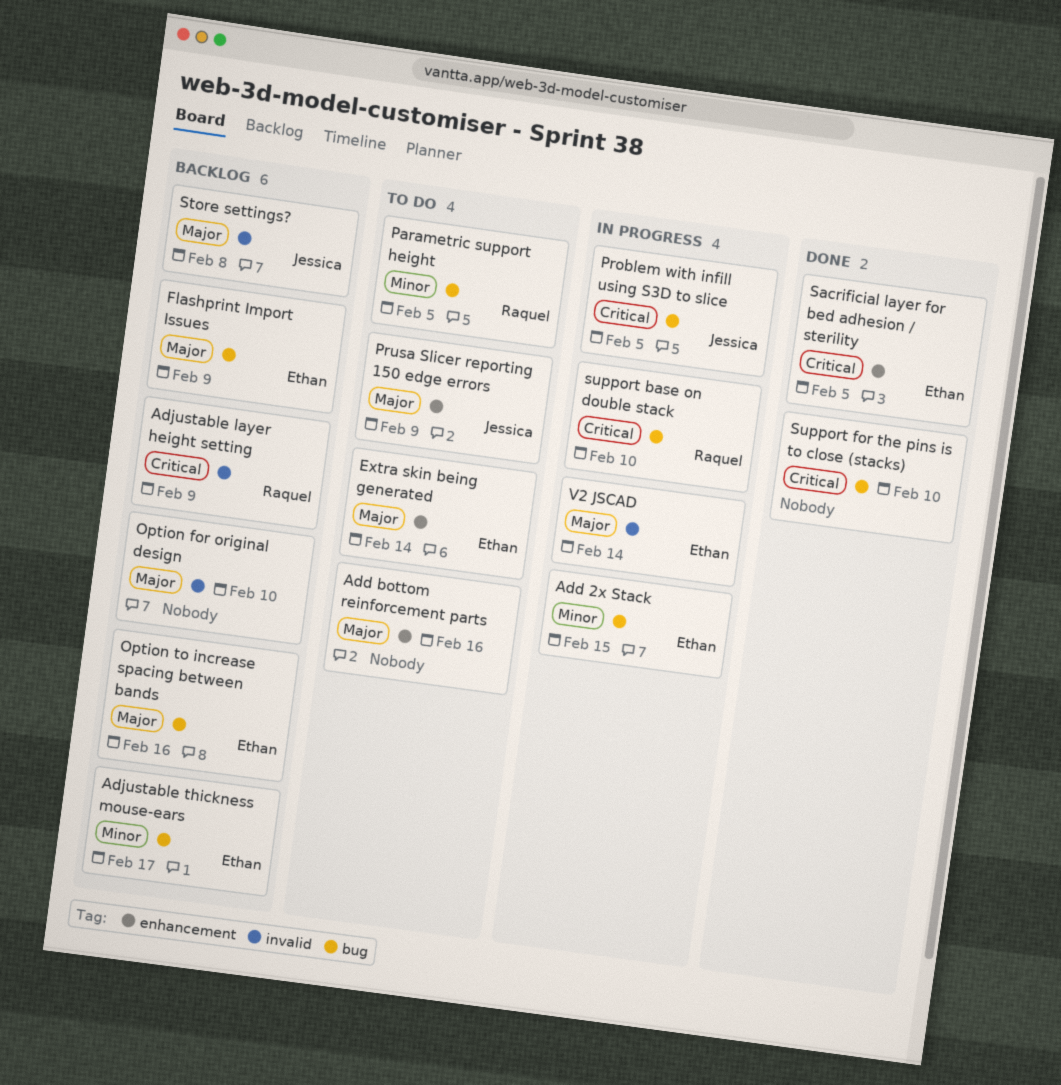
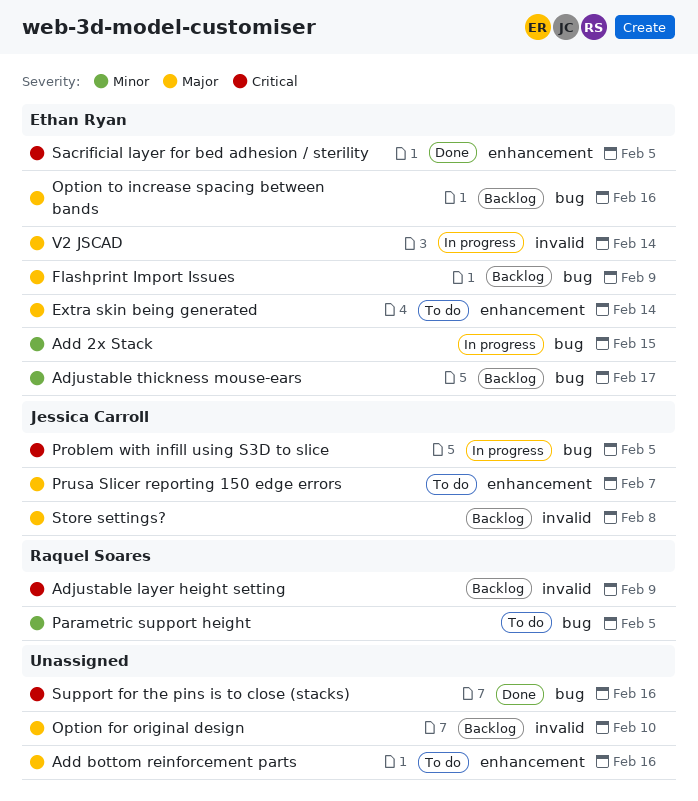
Prusa Slicer reporting 150 edge errors, due: Feb 9 -> Feb 7
support base on double stack: present -> none
Support for the pins is to close (stacks), due: Feb 10 -> Feb 16

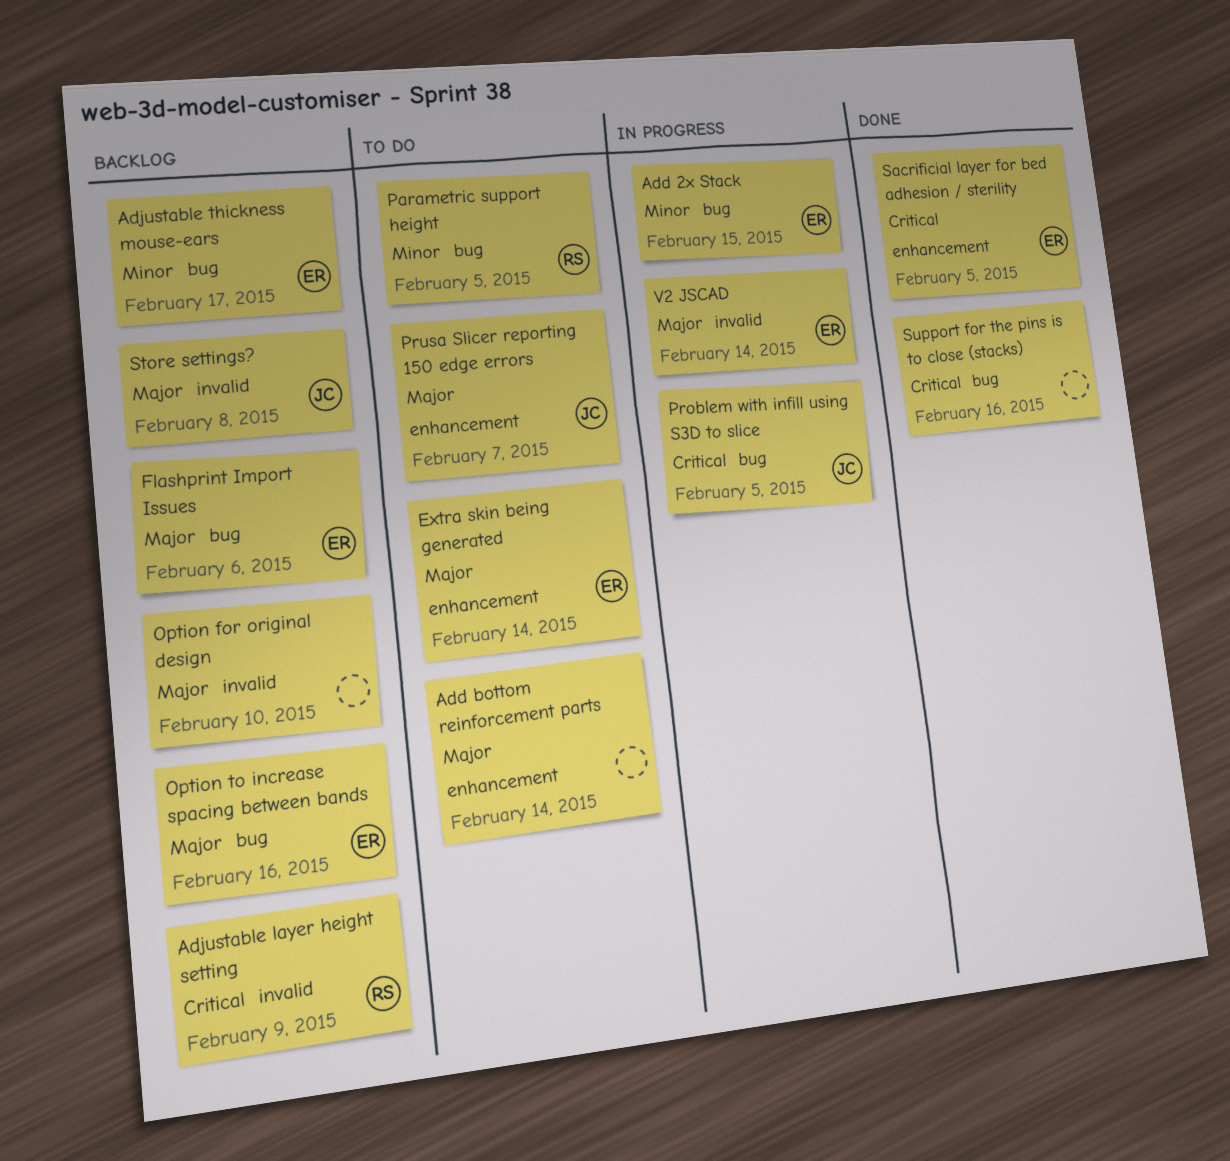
Add bottom reinforcement parts, due: Feb 16 -> Feb 14
Flashprint Import Issues, due: Feb 9 -> Feb 6

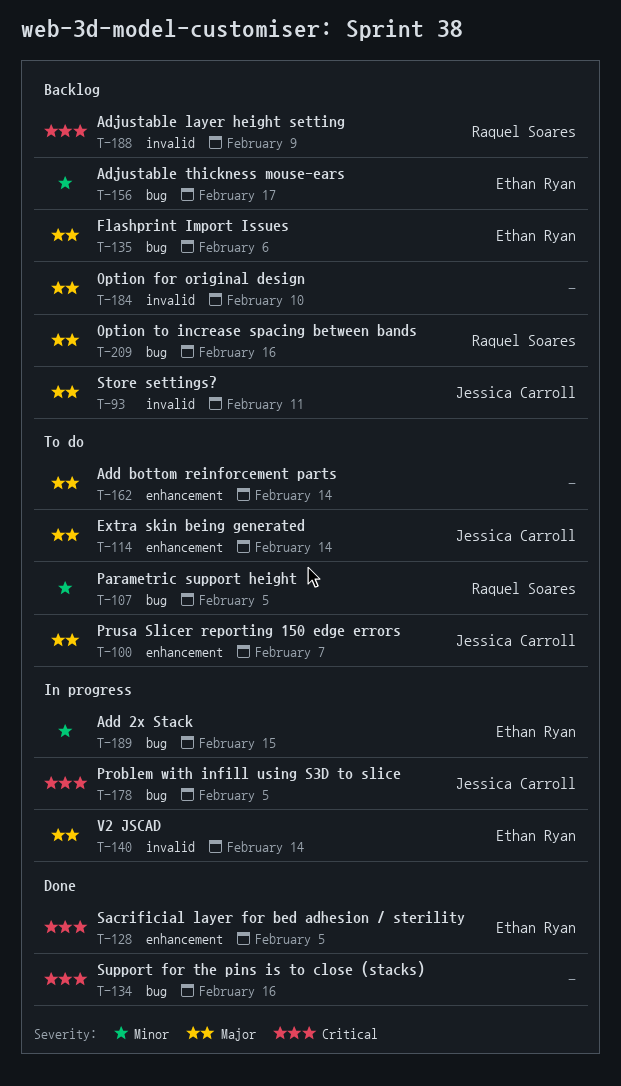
Extra skin being generated, owner: Ethan Ryan -> Jessica Carroll
Option to increase spacing between bands, owner: Ethan Ryan -> Raquel Soares
Store settings?, due: Feb 8 -> Feb 11

